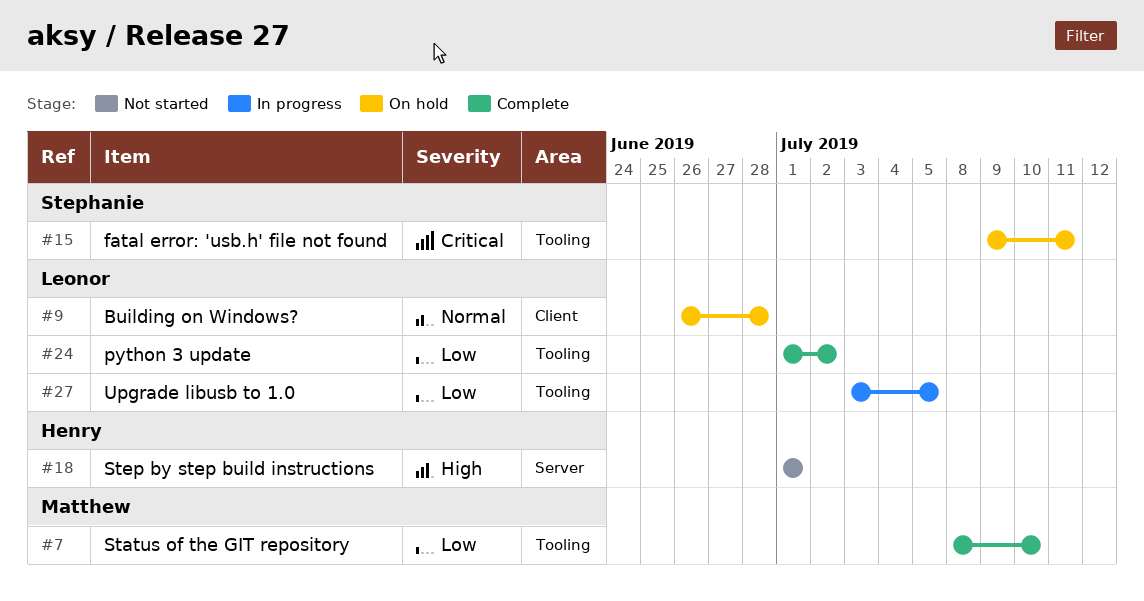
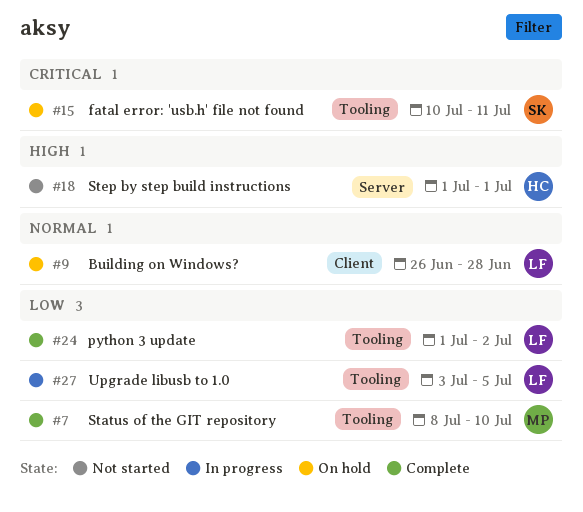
#15, start: Jul 9 -> Jul 10

